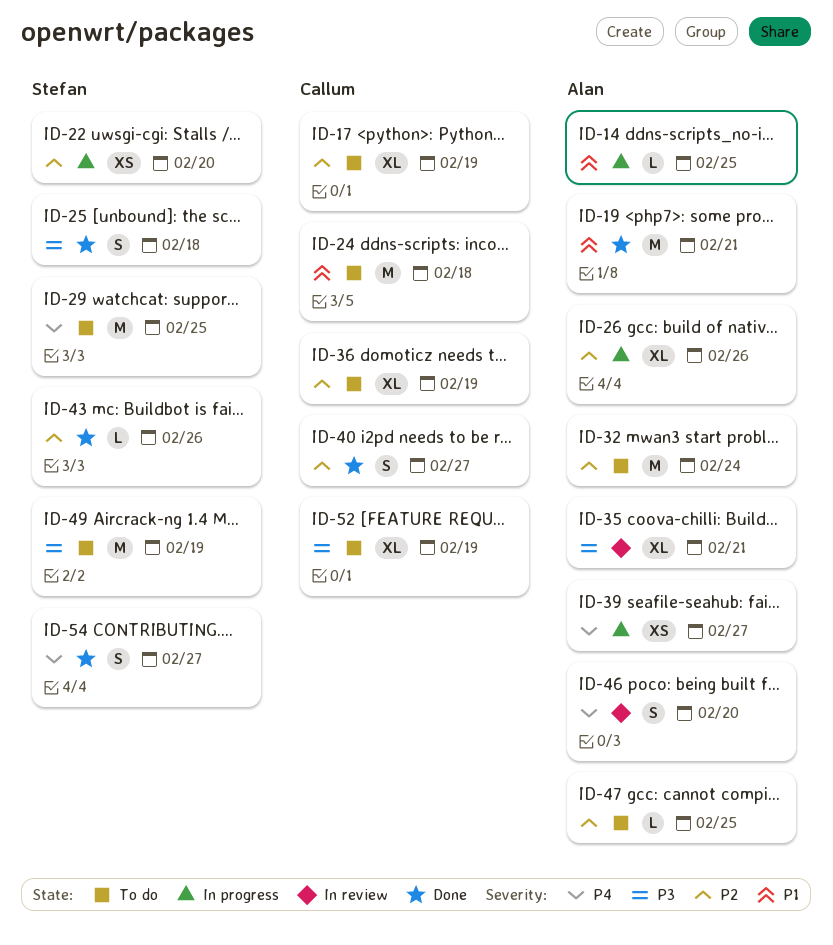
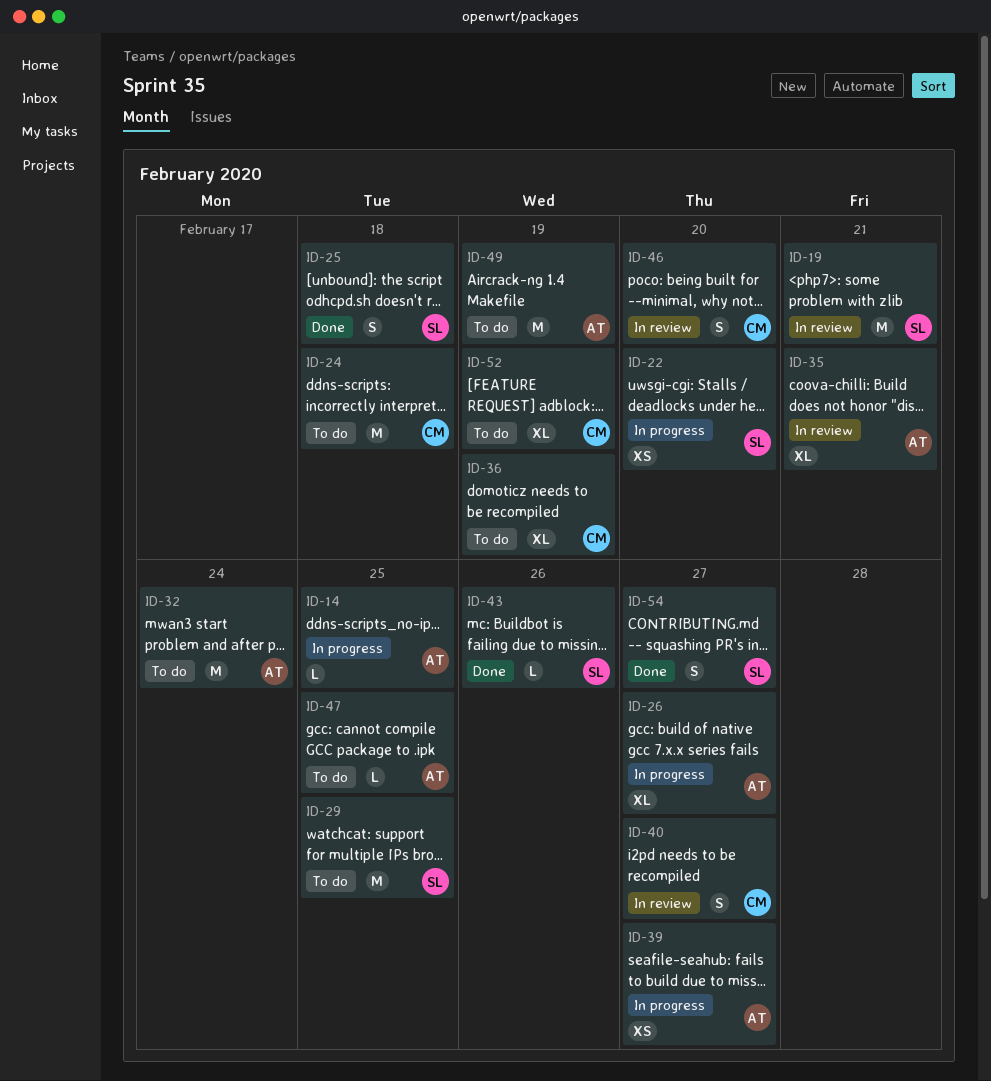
ID-17: present -> none
ID-19, status: Done -> In review
ID-19, owner: Alan -> Stefan
ID-26, due: Feb 26 -> Feb 27
ID-40, status: Done -> In review
ID-46, owner: Alan -> Callum
ID-49, owner: Stefan -> Alan

